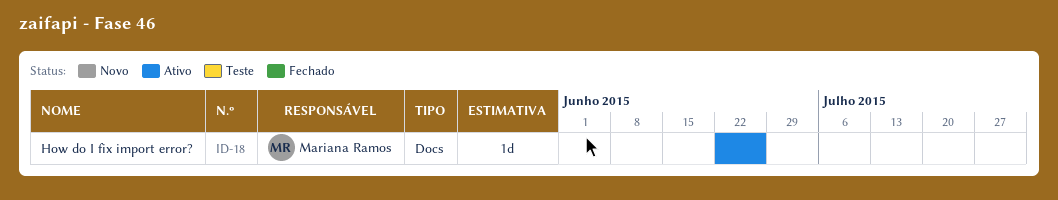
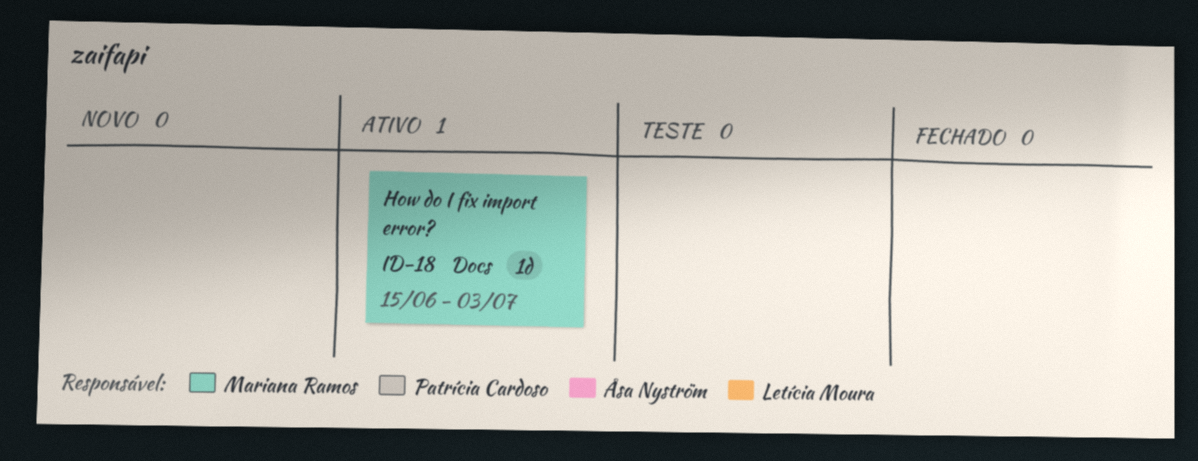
ID-18, start: Jun 22 -> Jun 15
ID-18, due: Jun 26 -> Jul 3

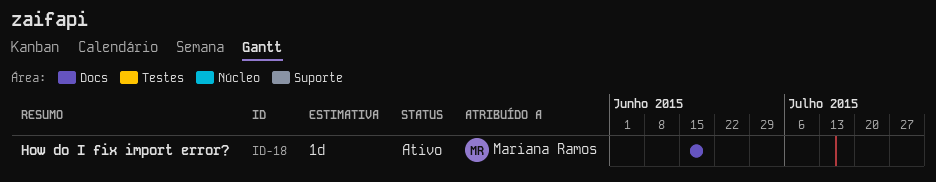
ID-18, due: Jul 3 -> Jun 19

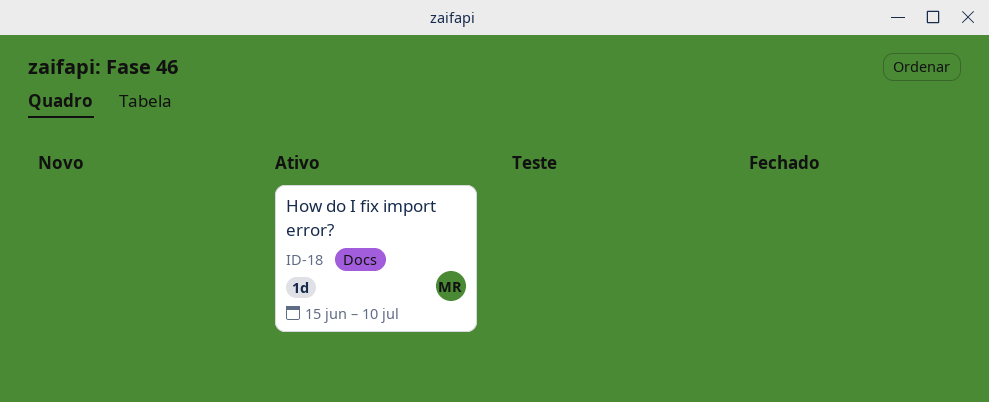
ID-18, due: Jun 19 -> Jul 10

